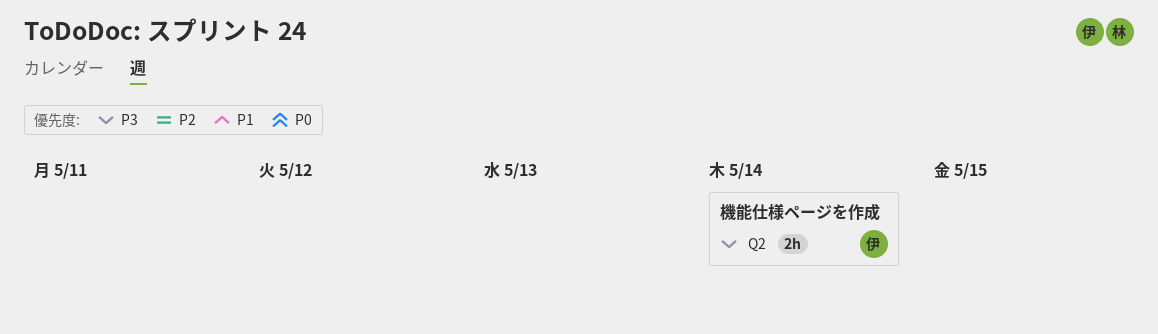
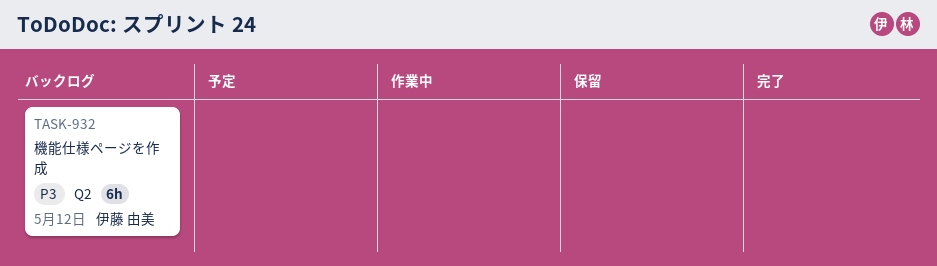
機能仕様ページを作成, estimate: 2h -> 6h
機能仕様ページを作成, due: May 14 -> May 12

